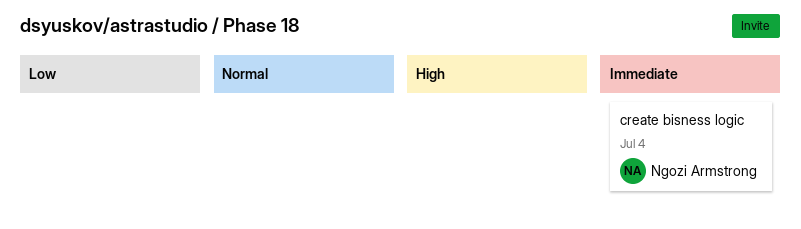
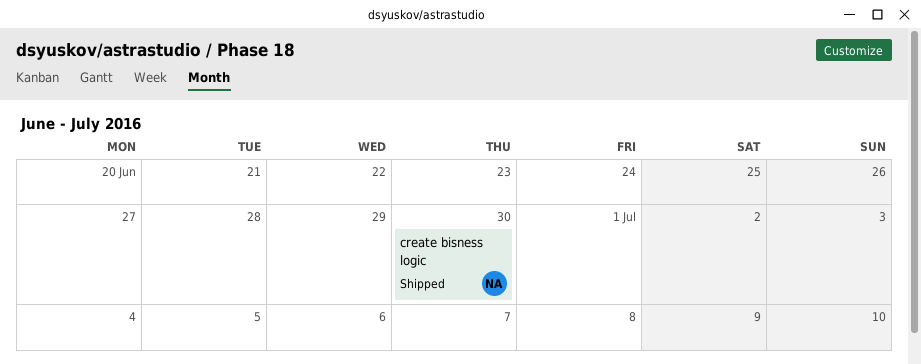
create bisness logic, due: Jul 4 -> Jun 30

